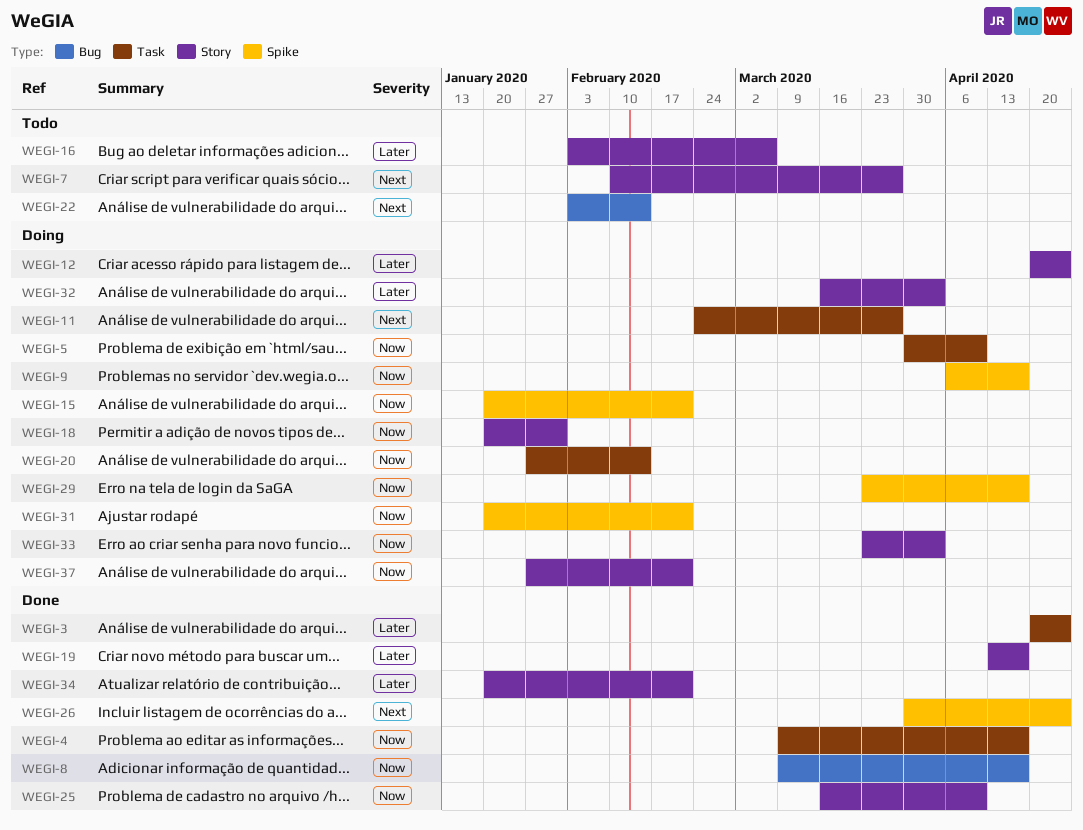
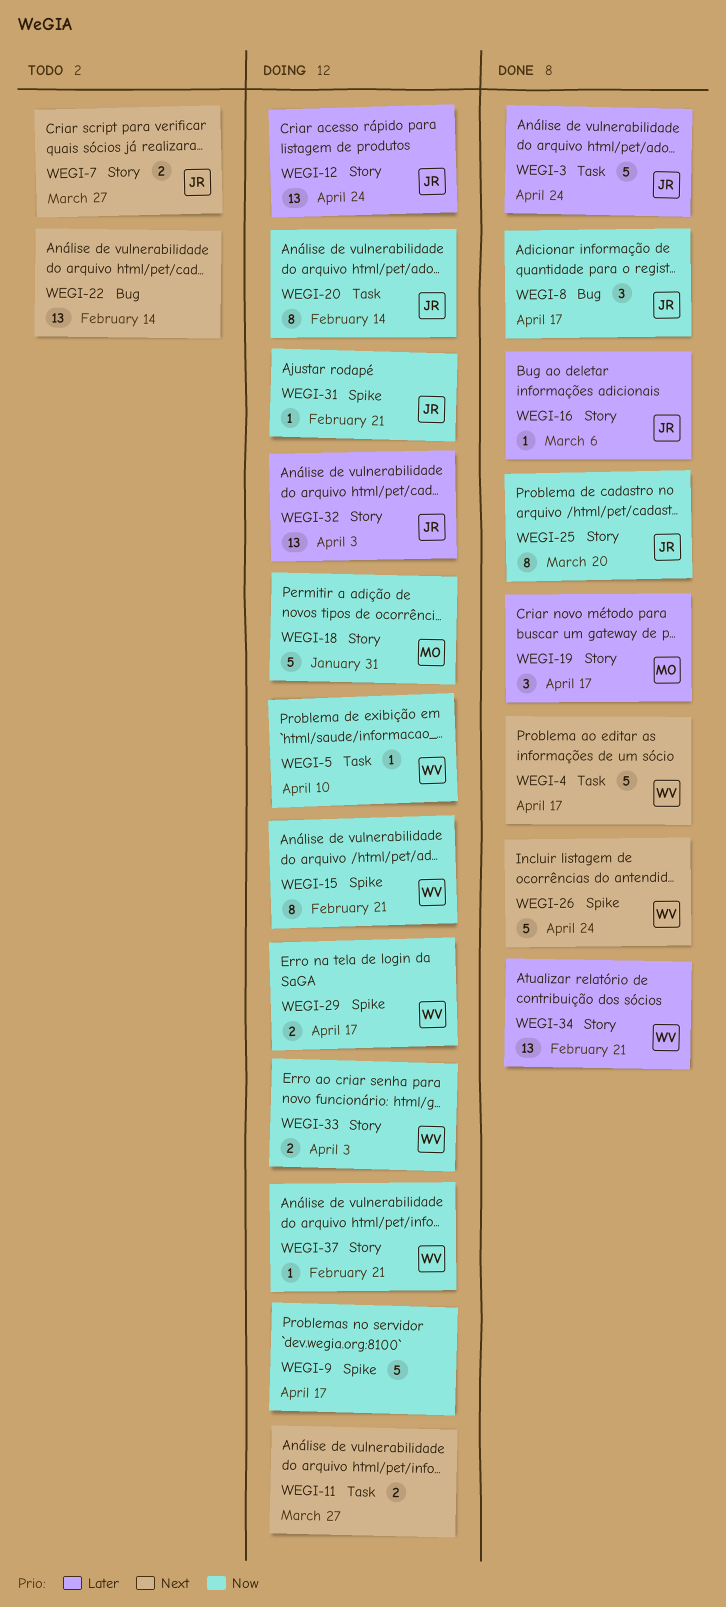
WEGI-4, priority: Now -> Next
WEGI-16, status: Todo -> Done
WEGI-25, due: Apr 10 -> Mar 20

